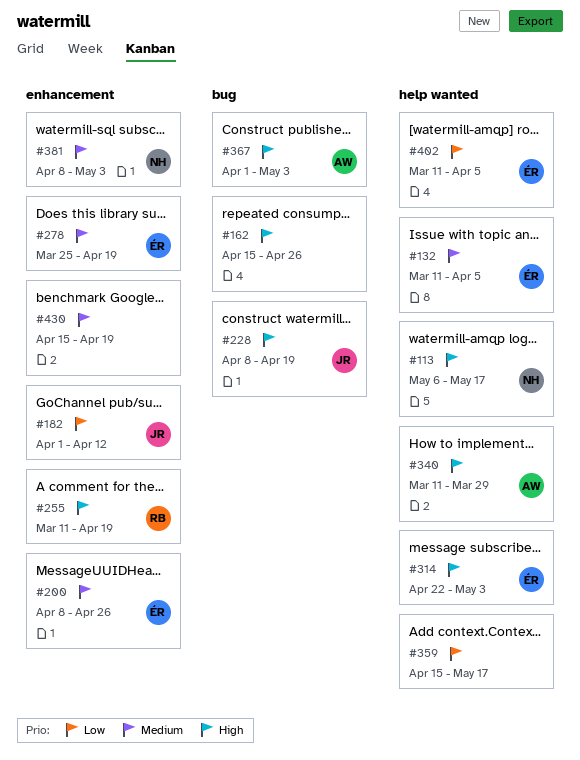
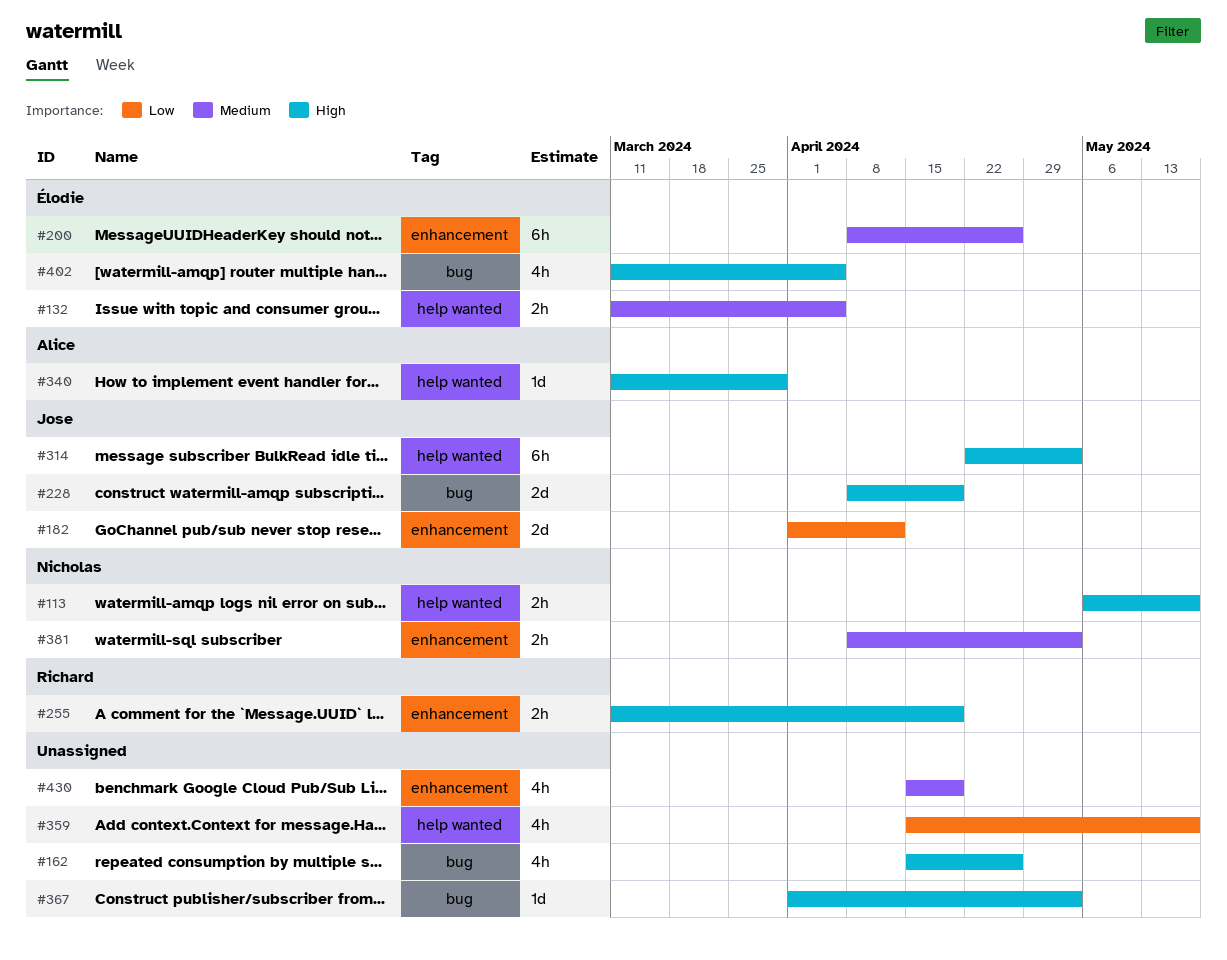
#278: present -> none
#314, owner: Élodie -> Jose
#367, owner: Alice -> none
#402, priority: Low -> High
#402, label: help wanted -> bug

